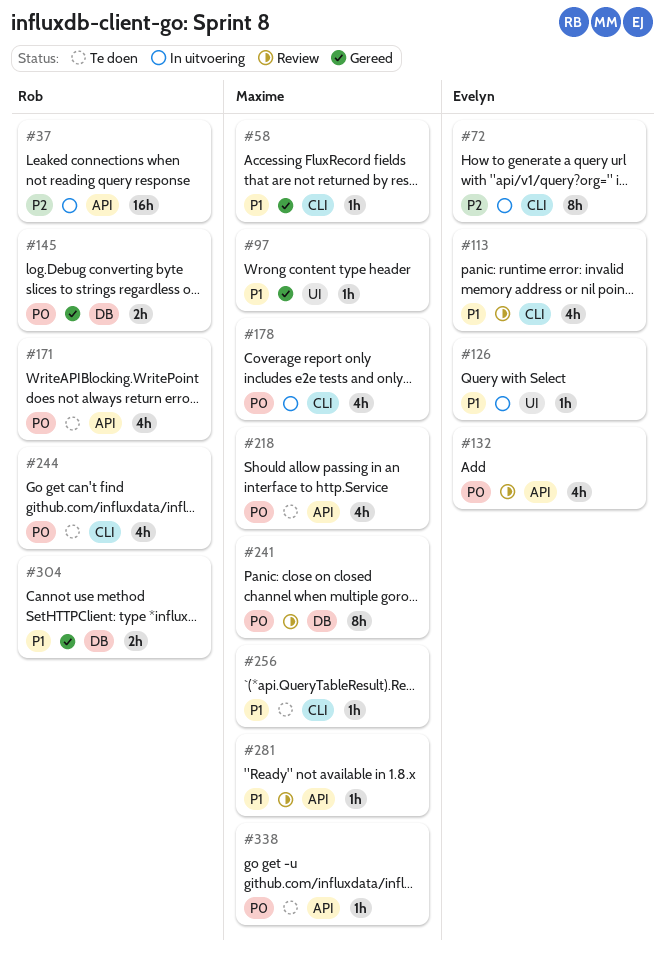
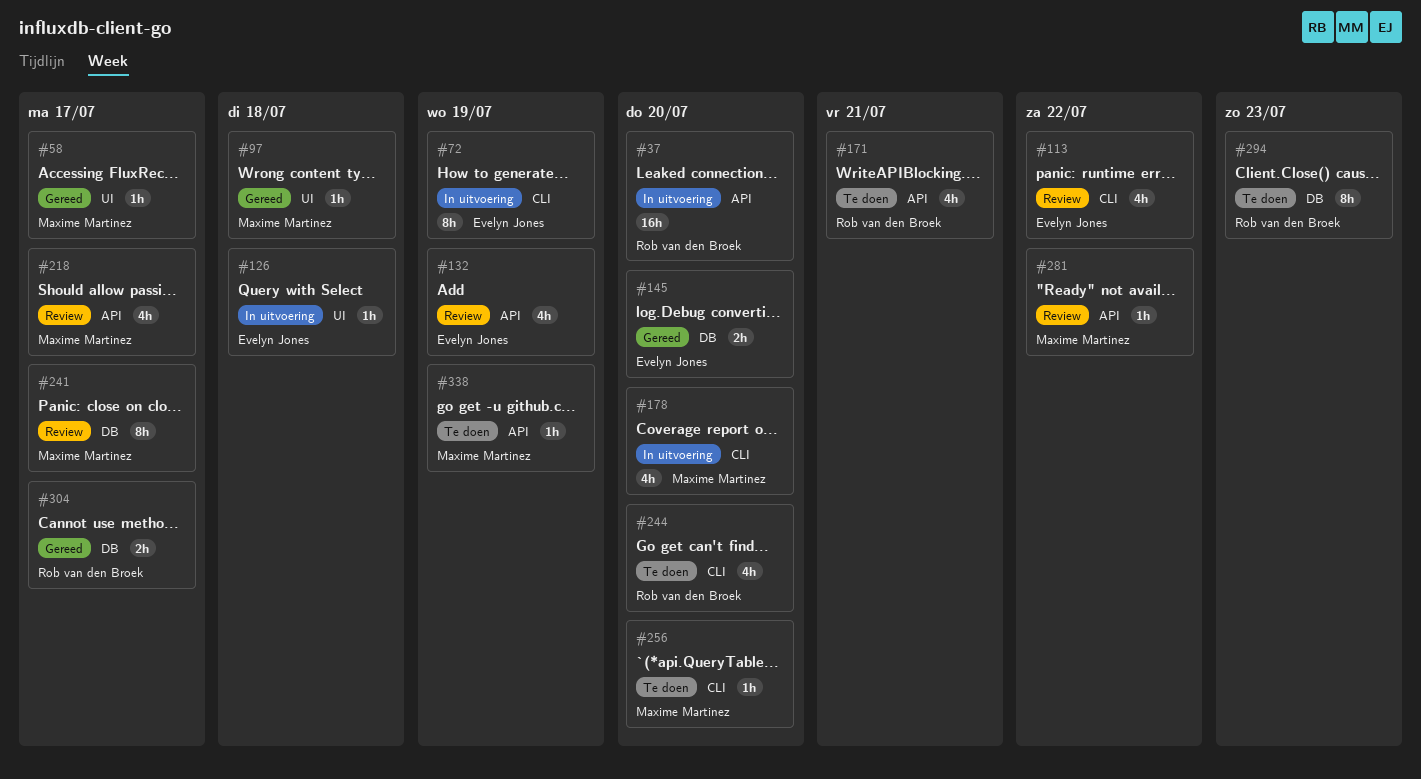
#58, label: CLI -> UI
#145, owner: Rob van den Broek -> Evelyn Jones
#218, status: Te doen -> Review
#294: none -> present

